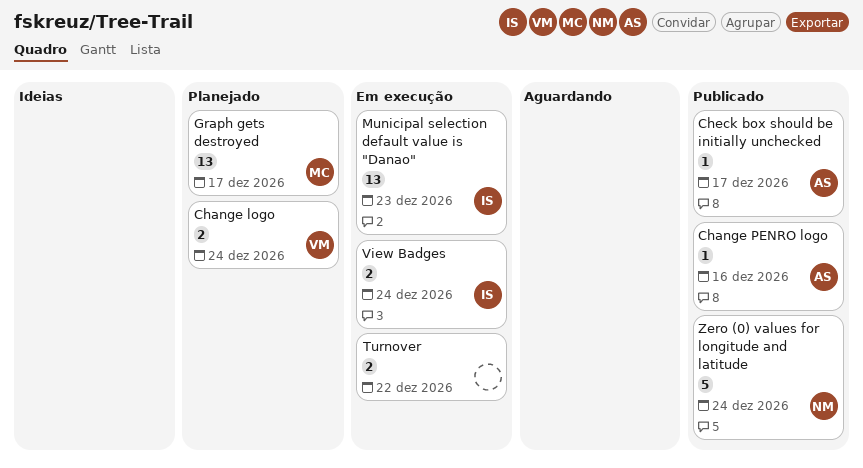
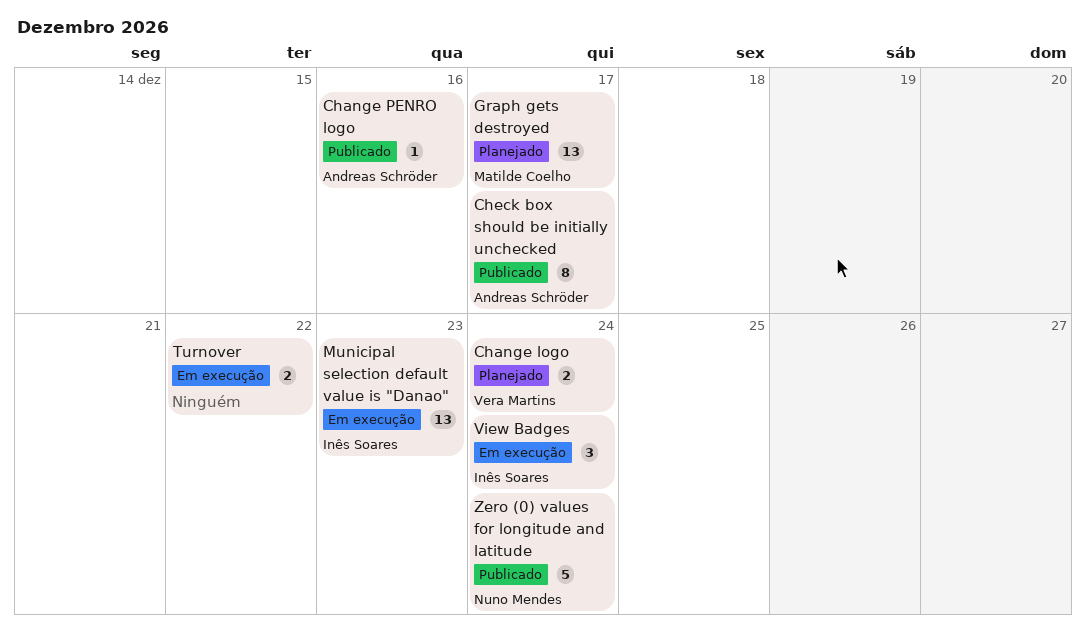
Check box should be initially unchecked, estimate: 1 -> 8
View Badges, estimate: 2 -> 3

